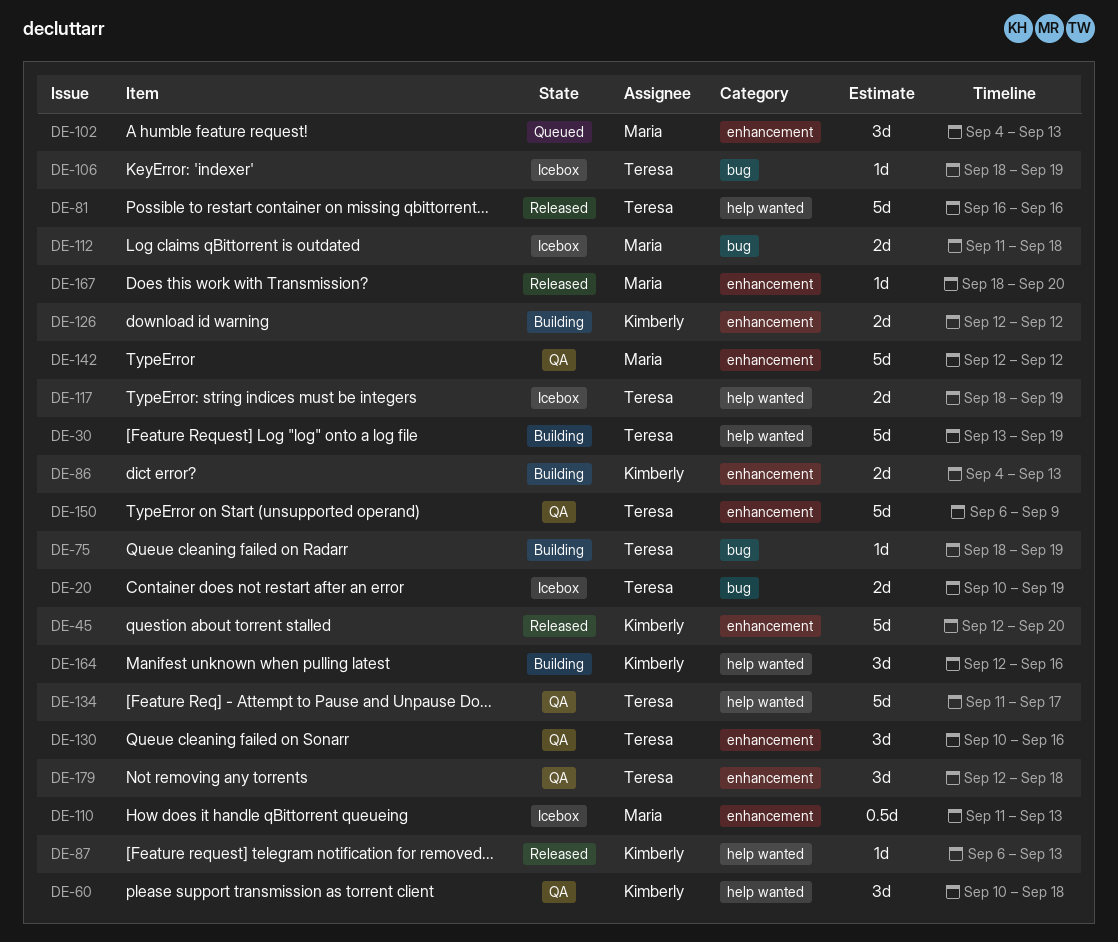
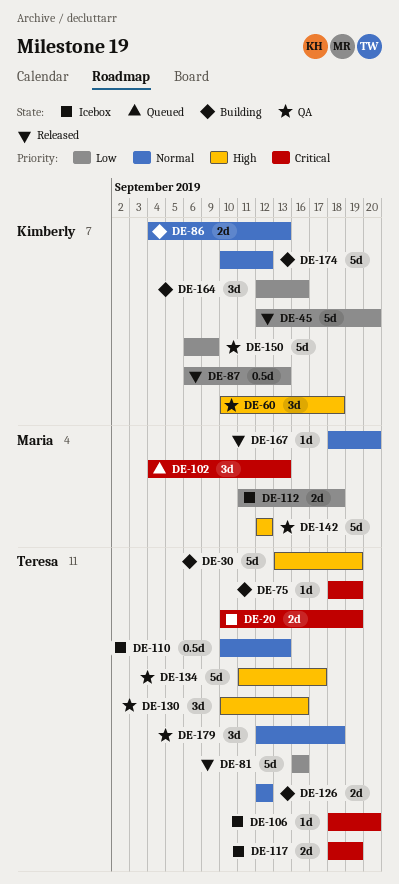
DE-87, estimate: 1d -> 0.5d
DE-106, due: Sep 19 -> Sep 20
DE-110, owner: Maria -> Teresa
DE-110, start: Sep 11 -> Sep 10
DE-126, owner: Kimberly -> Teresa
DE-150, owner: Teresa -> Kimberly
DE-174: none -> present

